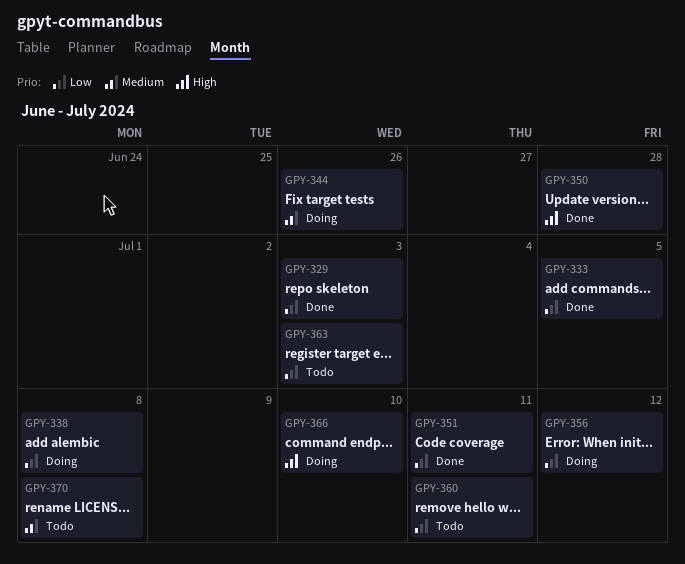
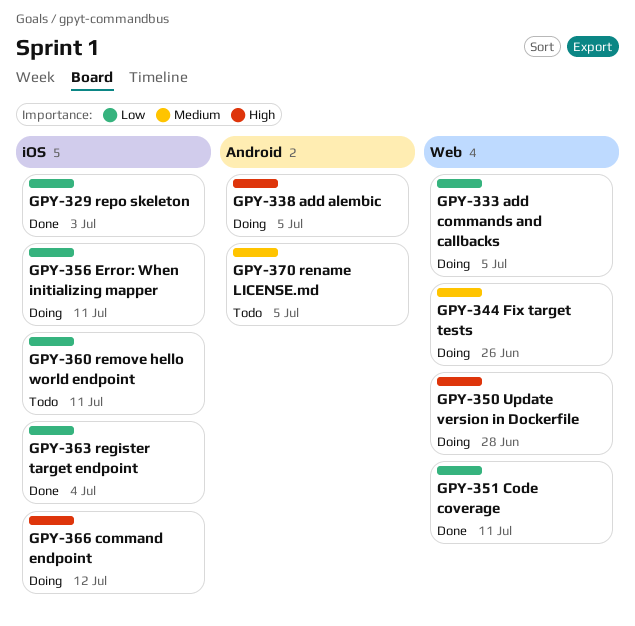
GPY-333, status: Done -> Doing
GPY-338, priority: Low -> High
GPY-338, due: Jul 8 -> Jul 5
GPY-350, status: Done -> Doing
GPY-356, due: Jul 12 -> Jul 11
GPY-363, status: Todo -> Done
GPY-363, due: Jul 3 -> Jul 4
GPY-366, due: Jul 10 -> Jul 12
GPY-370, due: Jul 8 -> Jul 5

